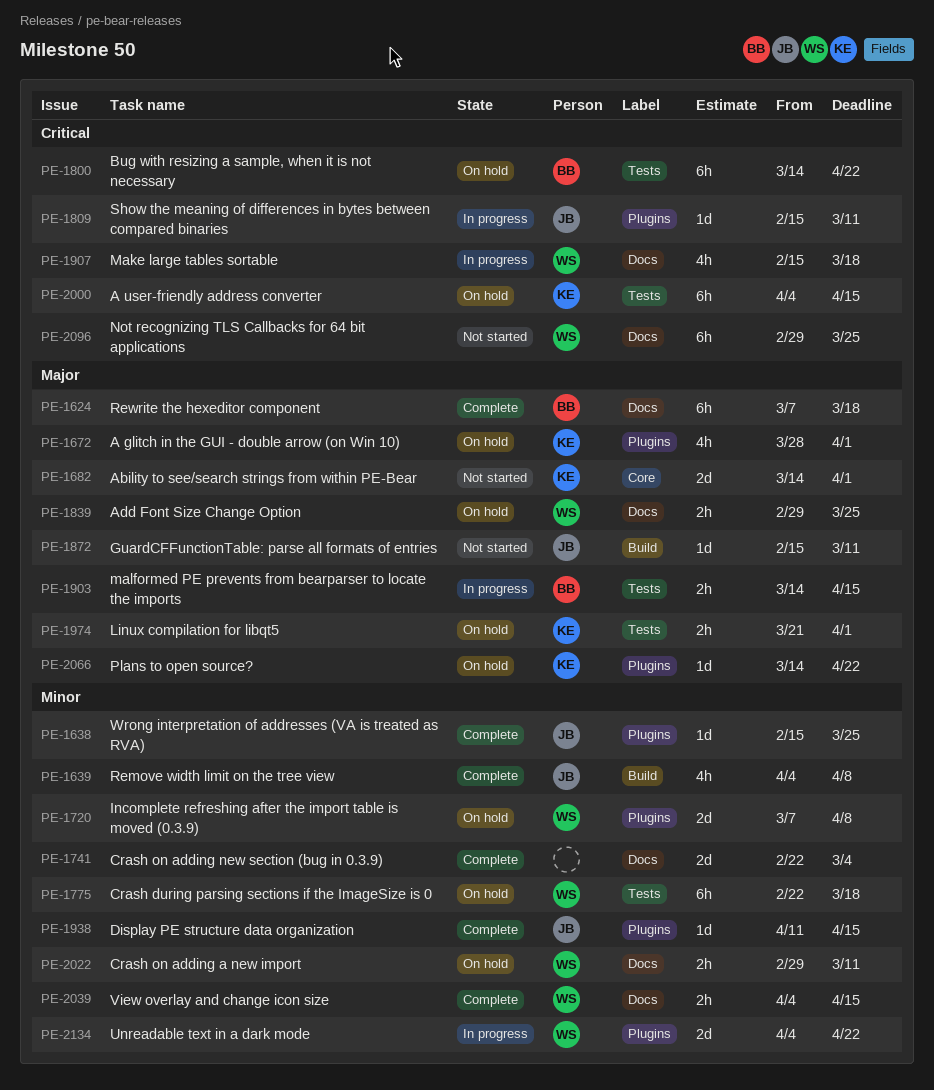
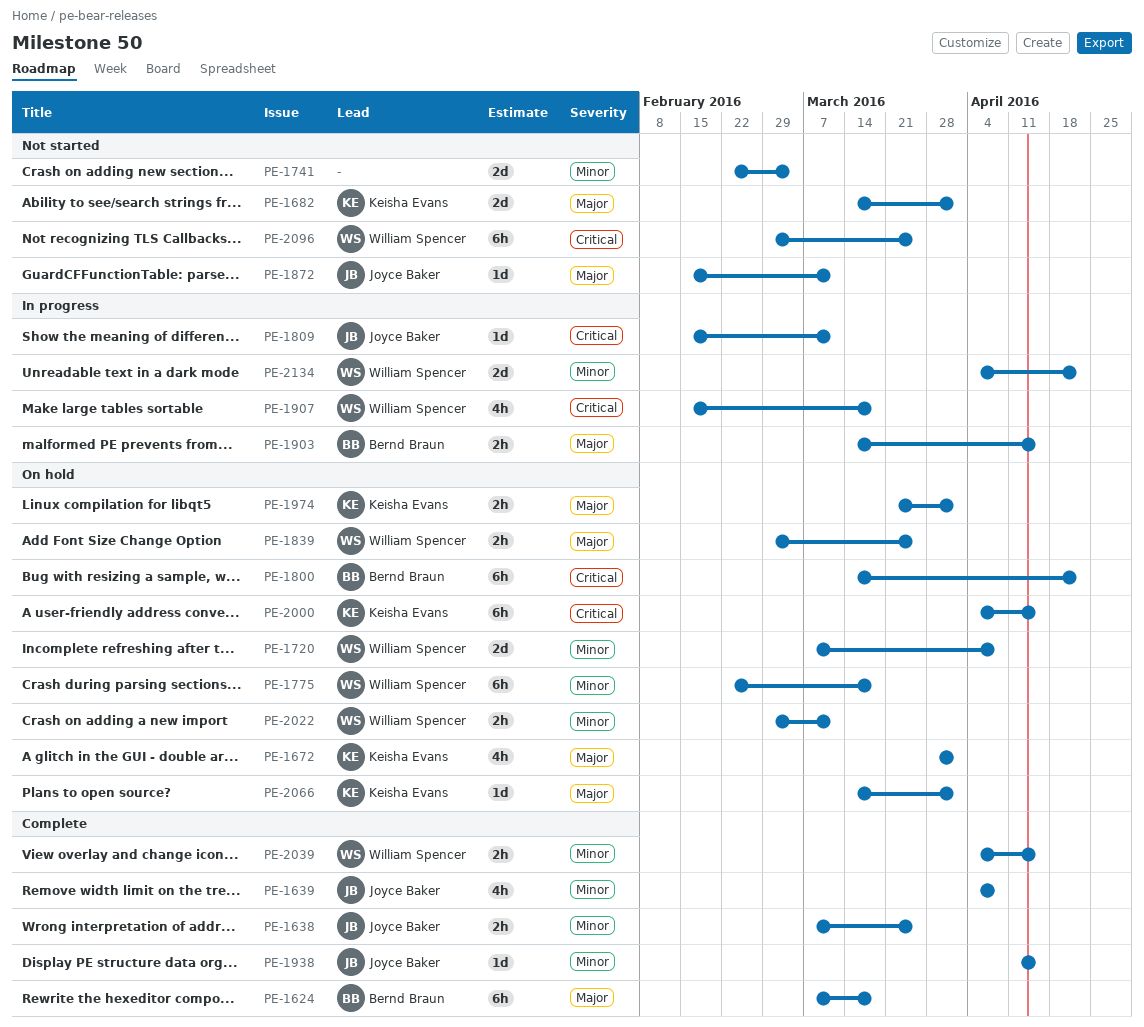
PE-1638, estimate: 1d -> 2h
PE-1638, start: Feb 15 -> Mar 7
PE-1741, status: Complete -> Not started
PE-2066, due: Apr 22 -> Apr 1

